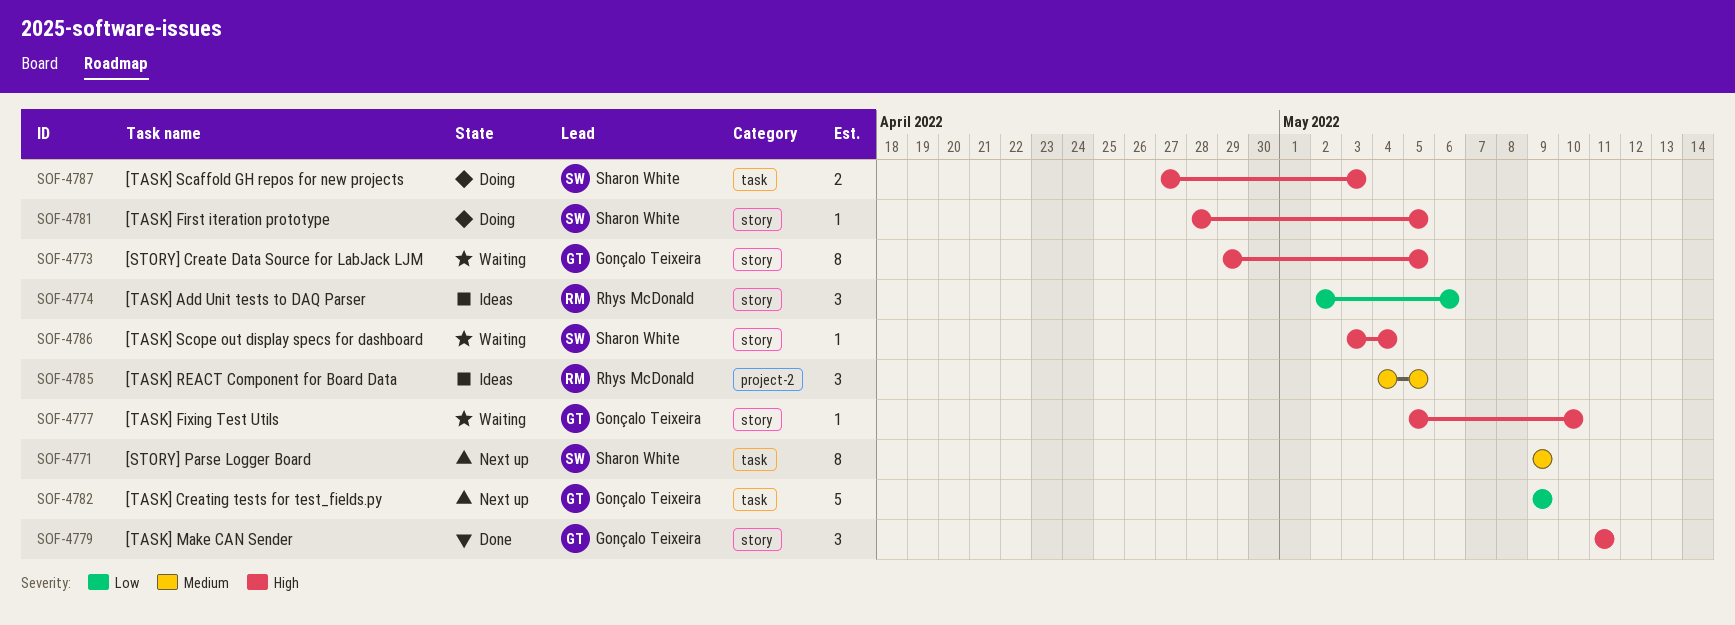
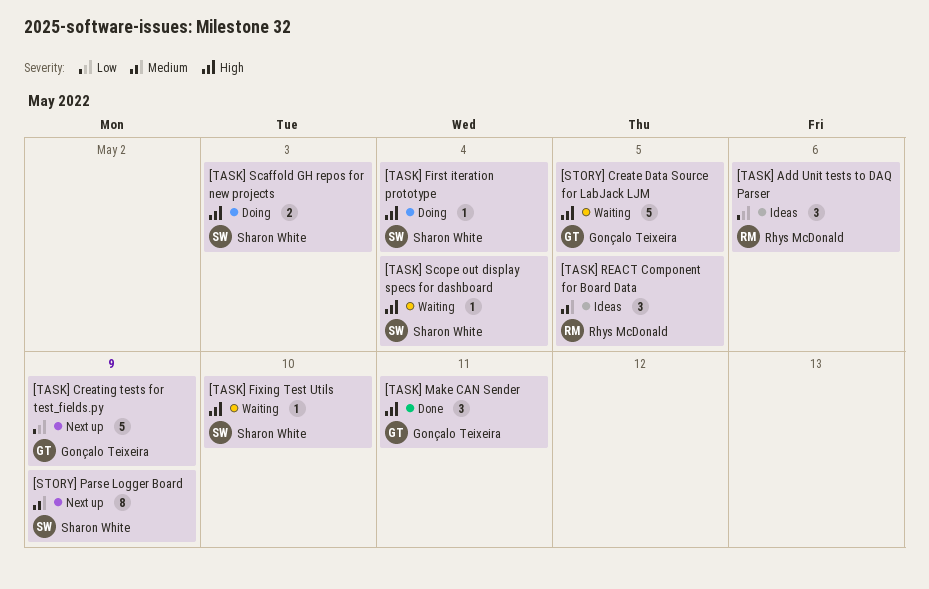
[STORY] Create Data Source for LabJack LJM, estimate: 8 -> 5
[TASK] First iteration prototype, due: May 5 -> May 4
[TASK] Fixing Test Utils, owner: Gonçalo Teixeira -> Sharon White

